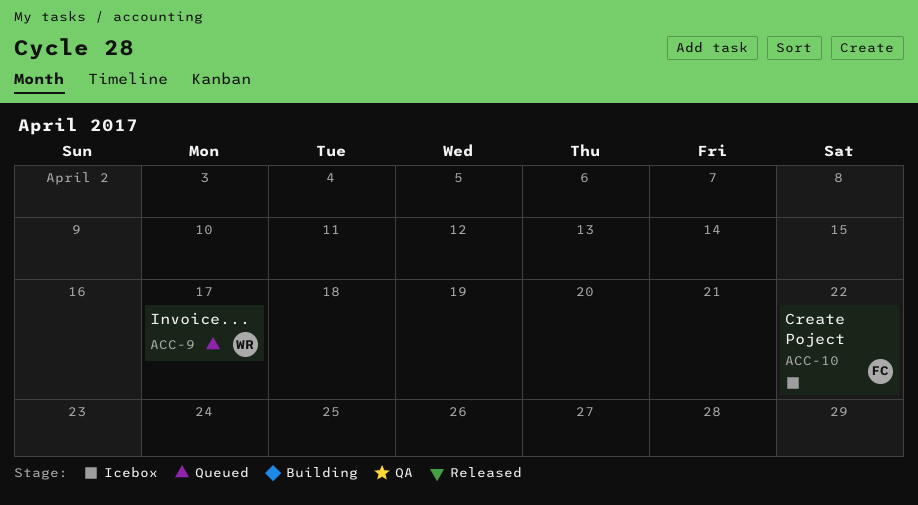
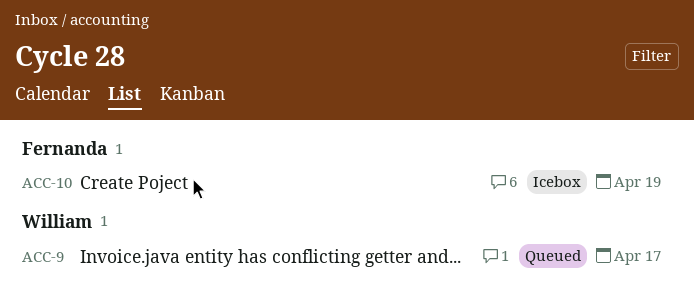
ACC-10, due: Apr 22 -> Apr 19

